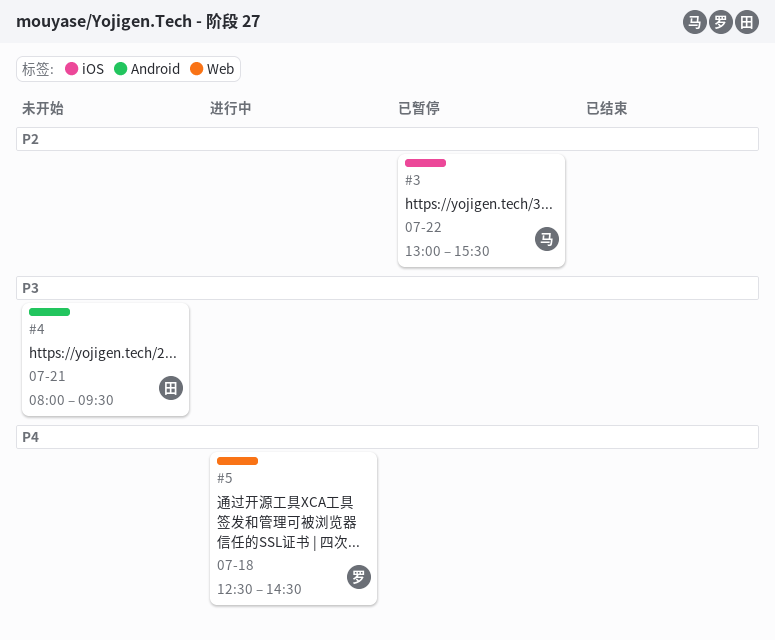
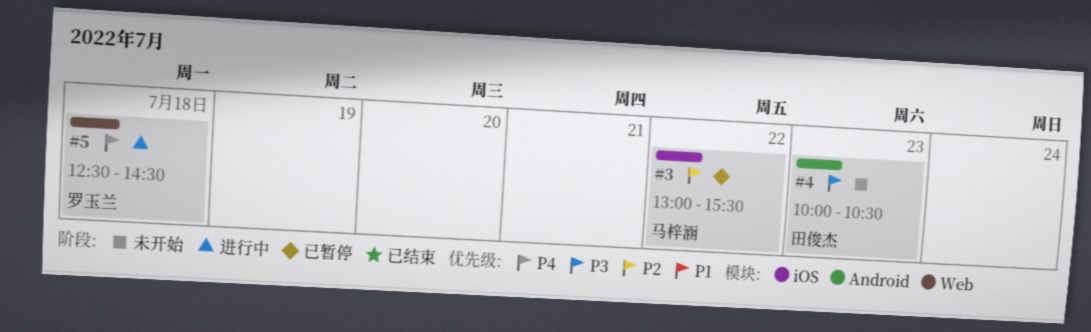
#4, day: Jul 21 -> Jul 23
#4, begins: 08:00 -> 10:00
#4, ends: 09:30 -> 10:30

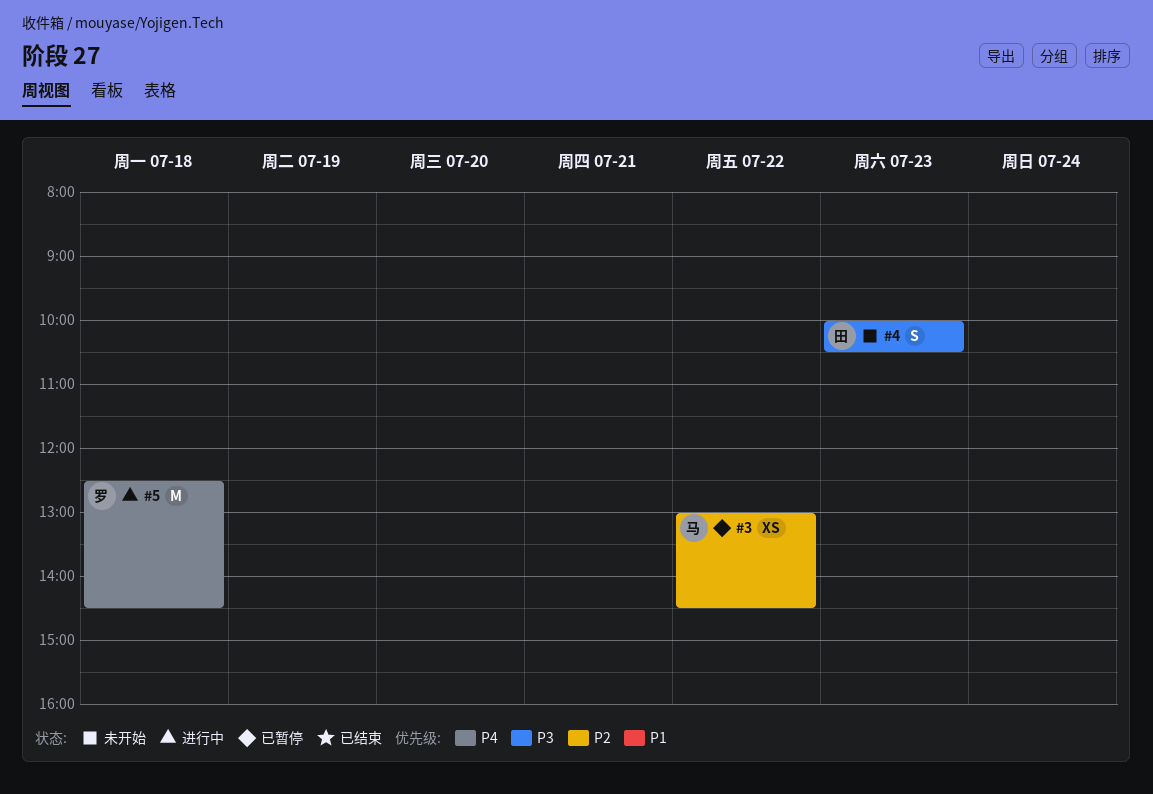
#3, ends: 15:30 -> 14:30

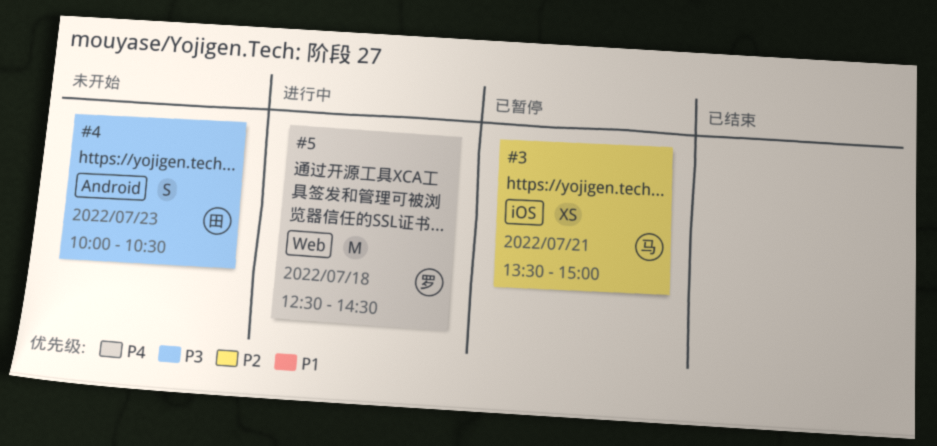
#3, day: Jul 22 -> Jul 21
#3, begins: 13:00 -> 13:30
#3, ends: 14:30 -> 15:00

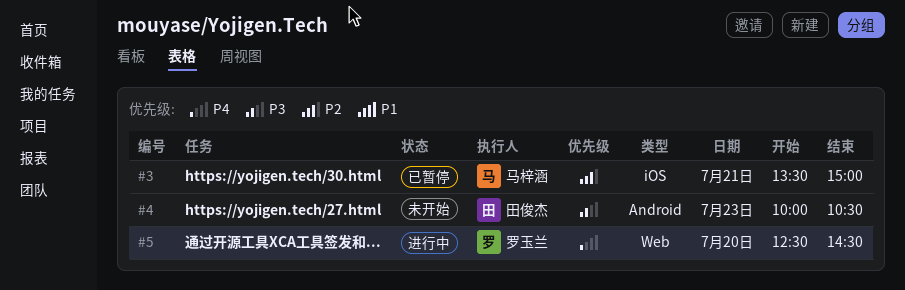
#5, day: Jul 18 -> Jul 20

